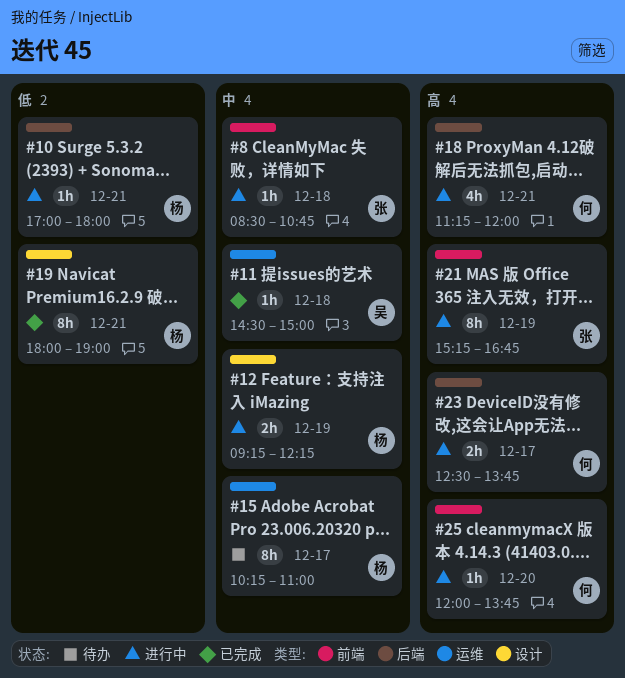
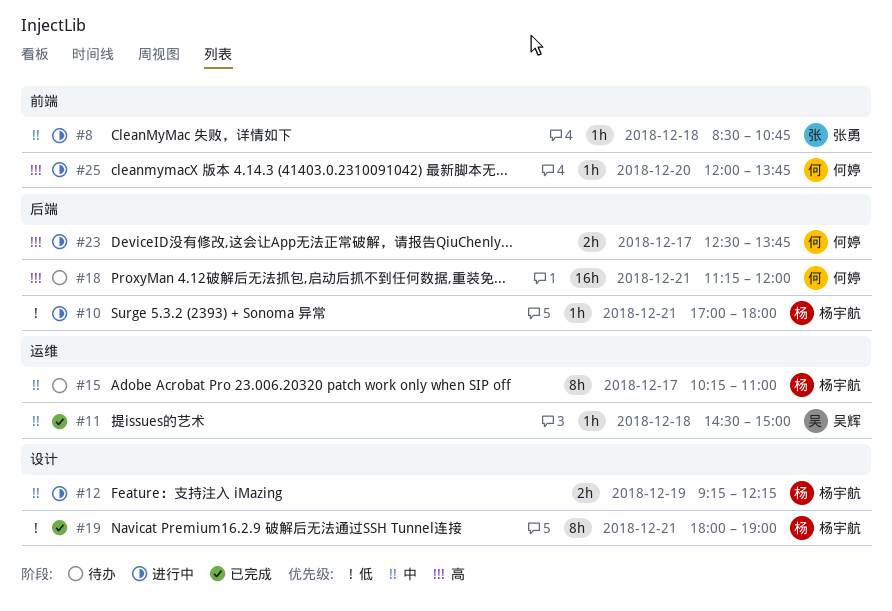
#18, status: 进行中 -> 待办
#18, estimate: 4h -> 16h
#21: present -> none

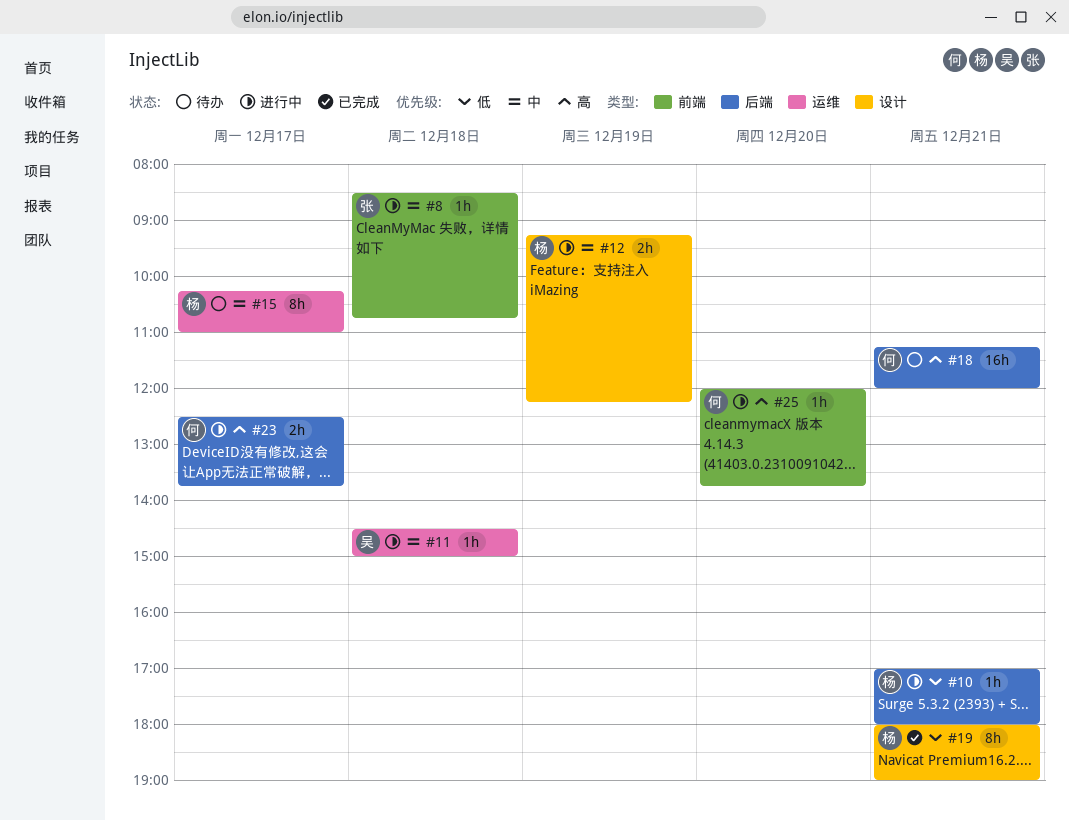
#11, status: 已完成 -> 进行中

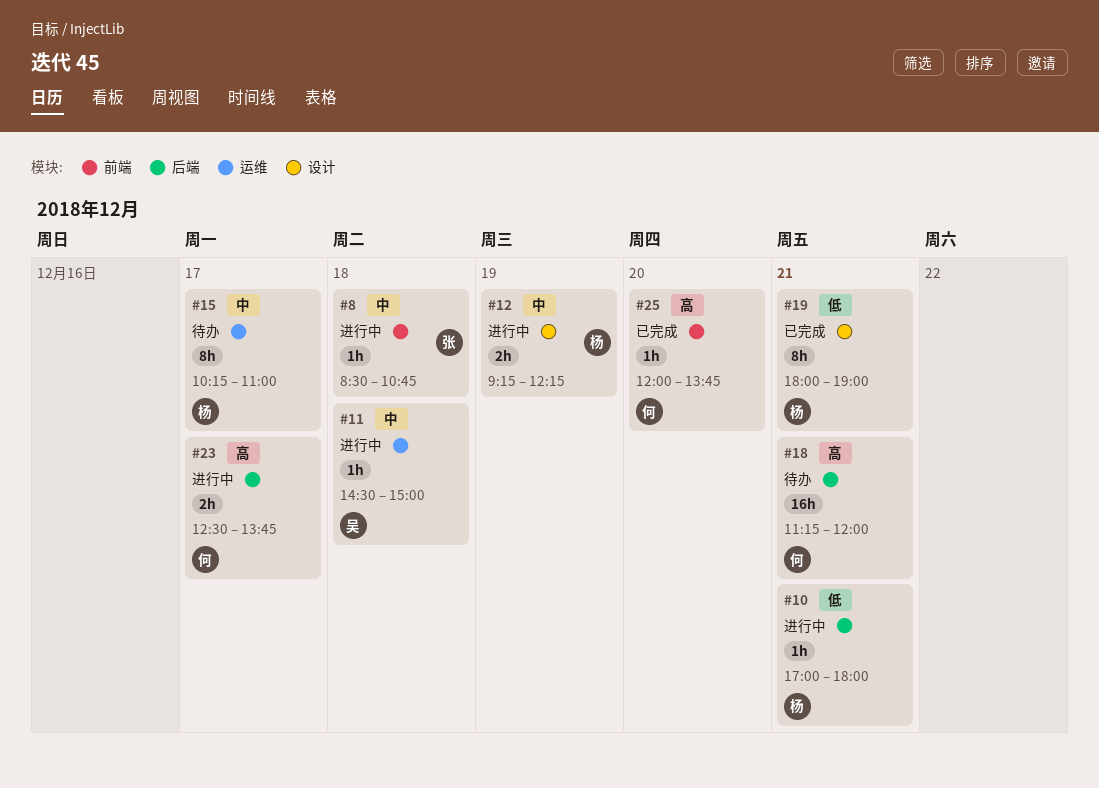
#25, status: 进行中 -> 已完成

